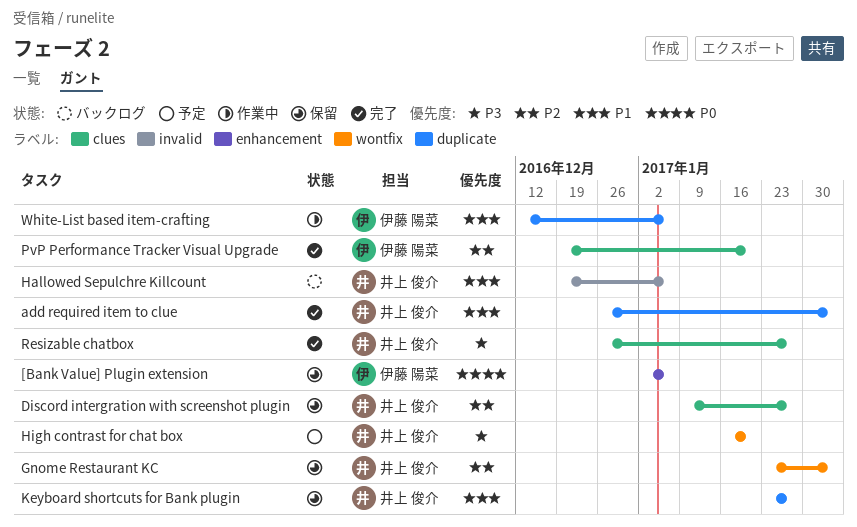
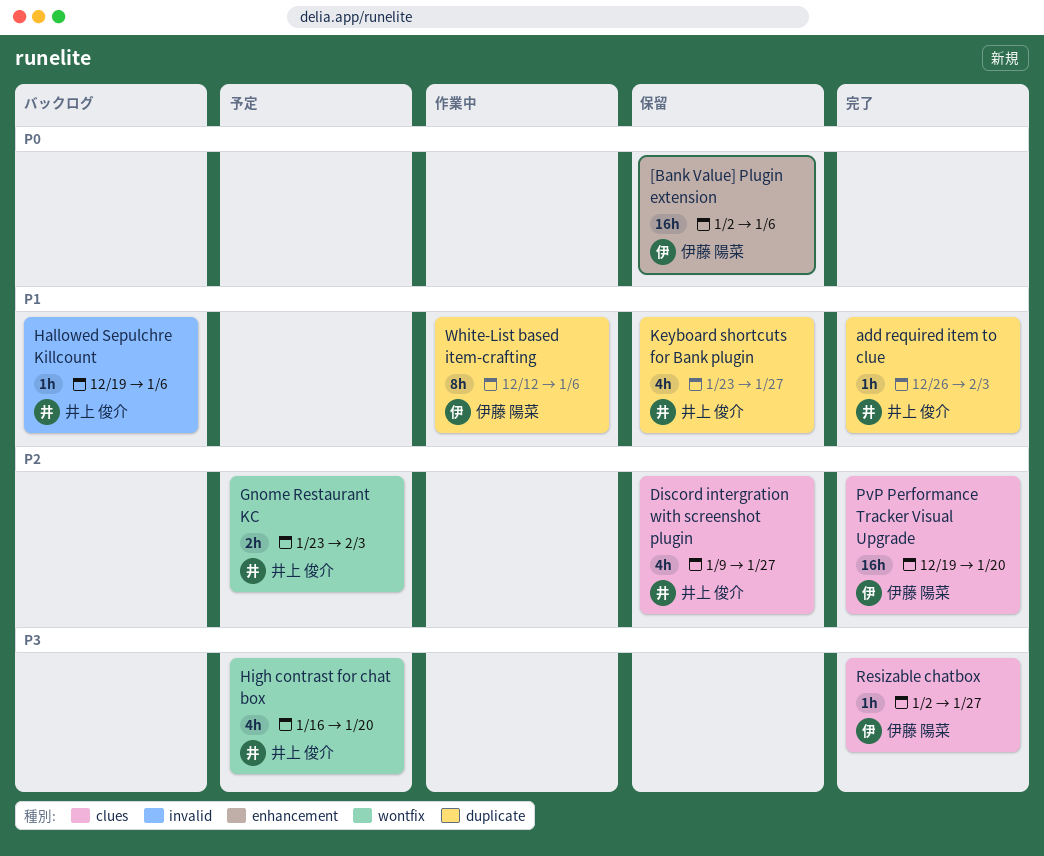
Gnome Restaurant KC, status: 保留 -> 予定
Resizable chatbox, owner: 井上 俊介 -> 伊藤 陽菜
Resizable chatbox, start: Dec 26 -> Jan 2

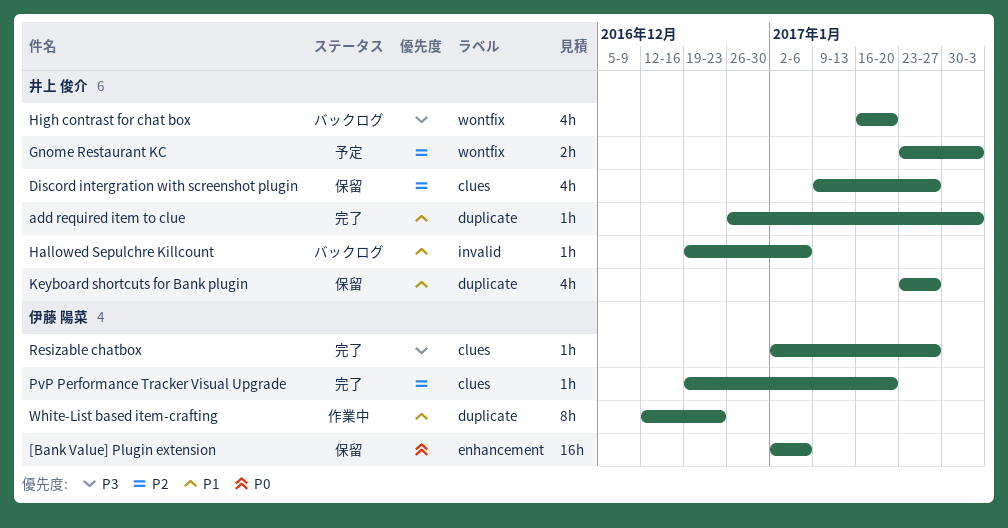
High contrast for chat box, status: 予定 -> バックログ
PvP Performance Tracker Visual Upgrade, estimate: 16h -> 1h
White-List based item-crafting, due: Jan 6 -> Dec 23

